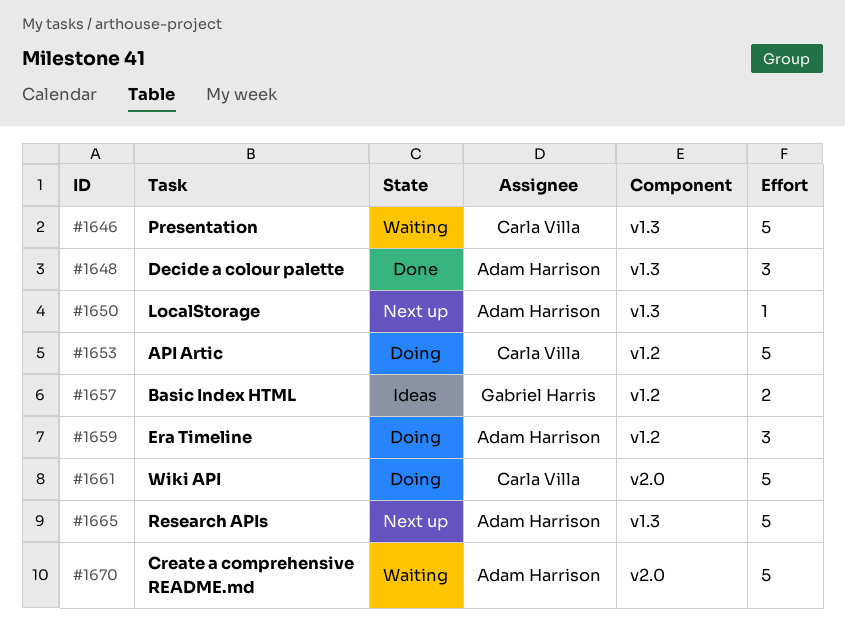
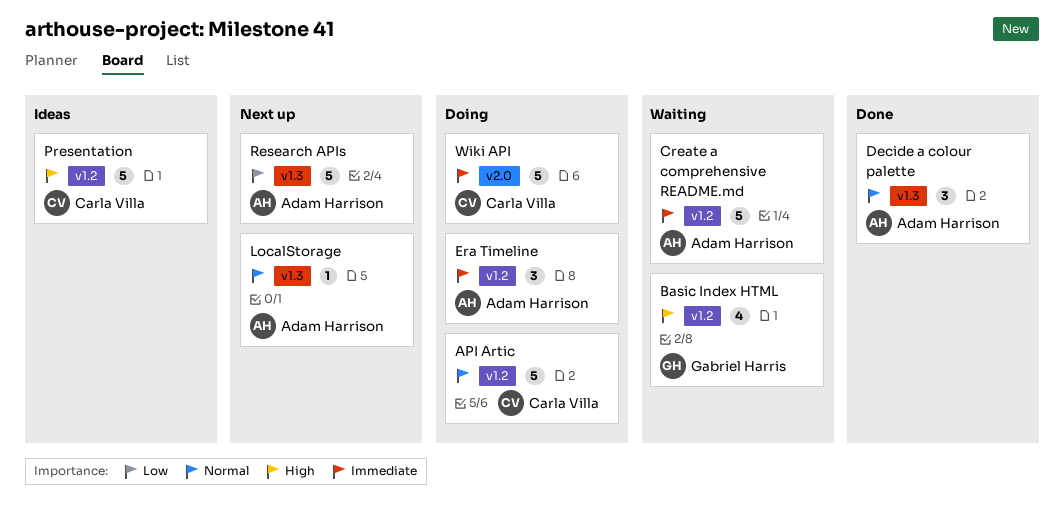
Basic Index HTML, status: Ideas -> Waiting
Basic Index HTML, estimate: 2 -> 4
Create a comprehensive README.md, label: v2.0 -> v1.2
Presentation, status: Waiting -> Ideas
Presentation, label: v1.3 -> v1.2

